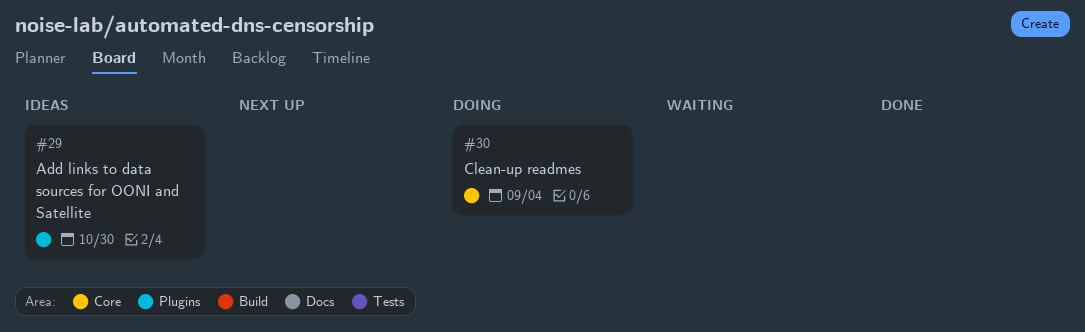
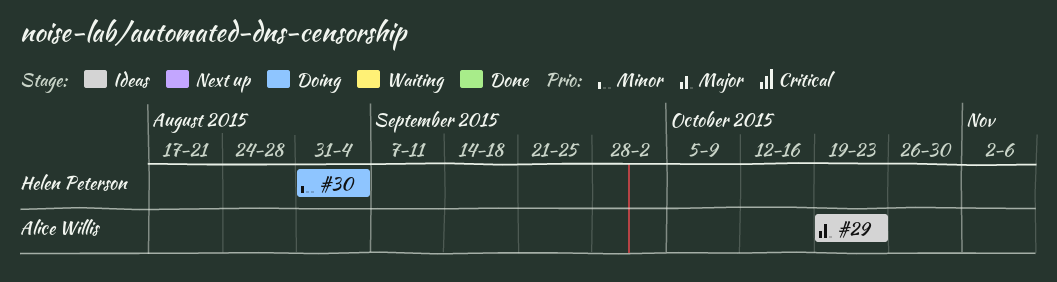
#29, due: Oct 30 -> Oct 23

